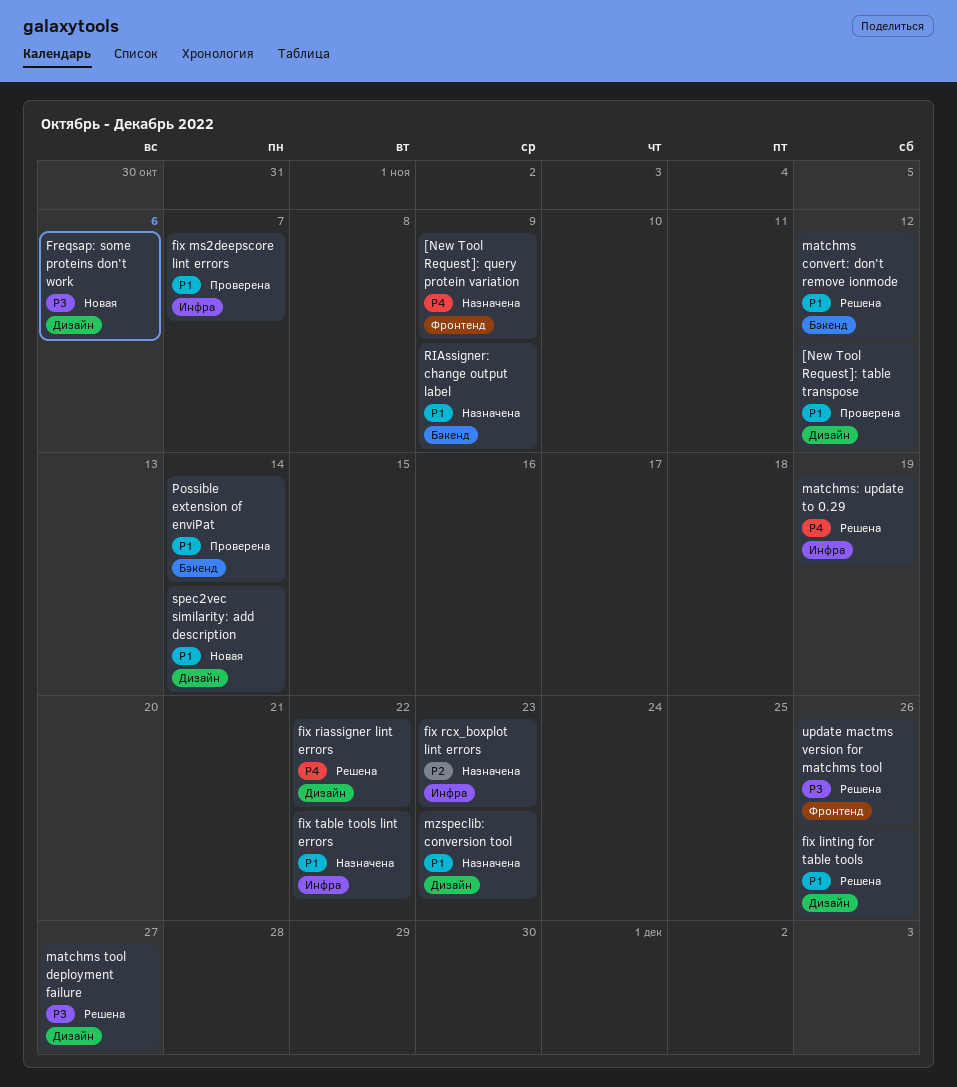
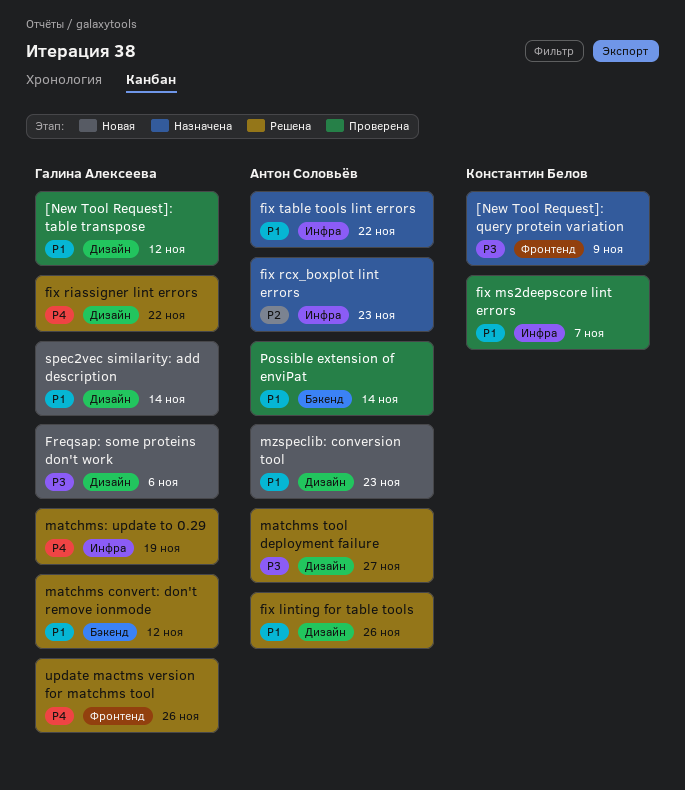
[New Tool Request]: query protein variation, priority: P4 -> P3
mzspeclib: conversion tool, status: Назначена -> Новая
RIAssigner: change output label: present -> none
update mactms version for matchms tool, priority: P3 -> P4

